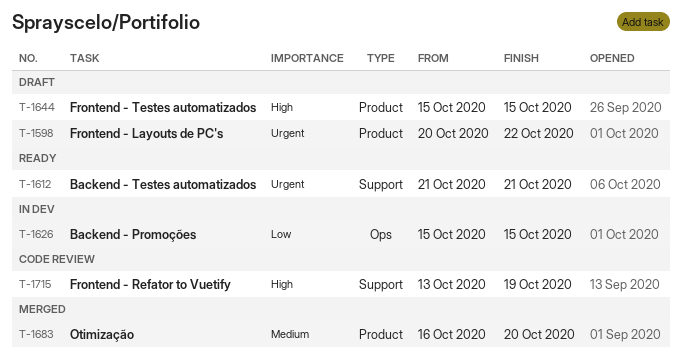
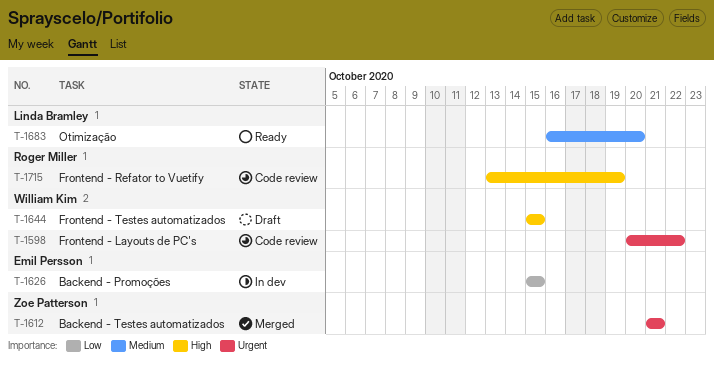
T-1598, status: Draft -> Code review
T-1612, status: Ready -> Merged
T-1683, status: Merged -> Ready

